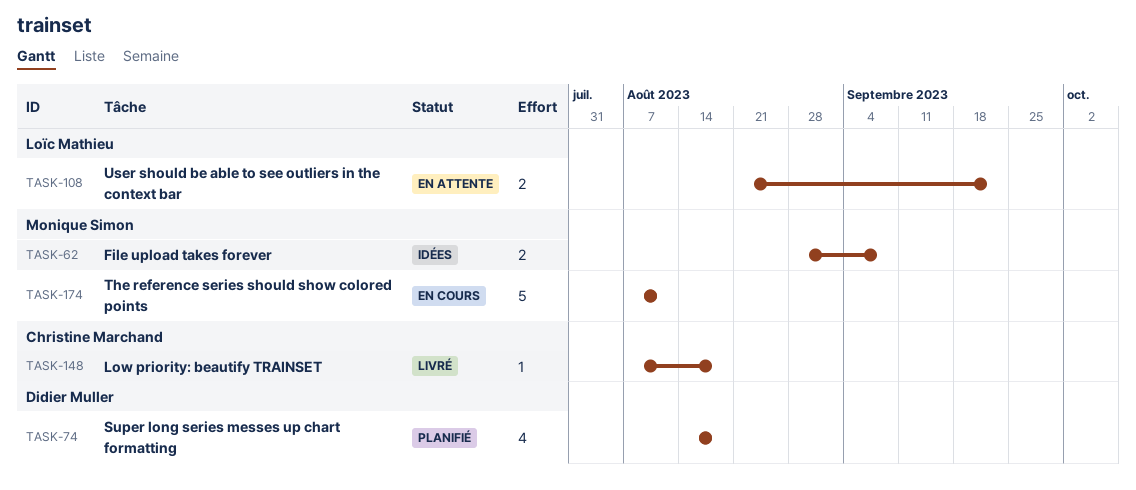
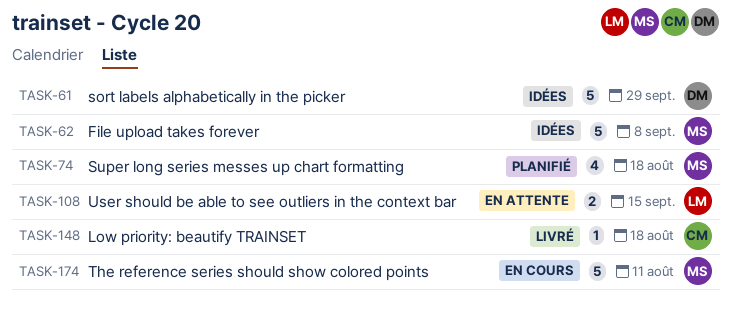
TASK-61: none -> present
TASK-62, estimate: 2 -> 5
TASK-74, owner: Didier Muller -> Monique Simon
TASK-108, due: Sep 22 -> Sep 15

